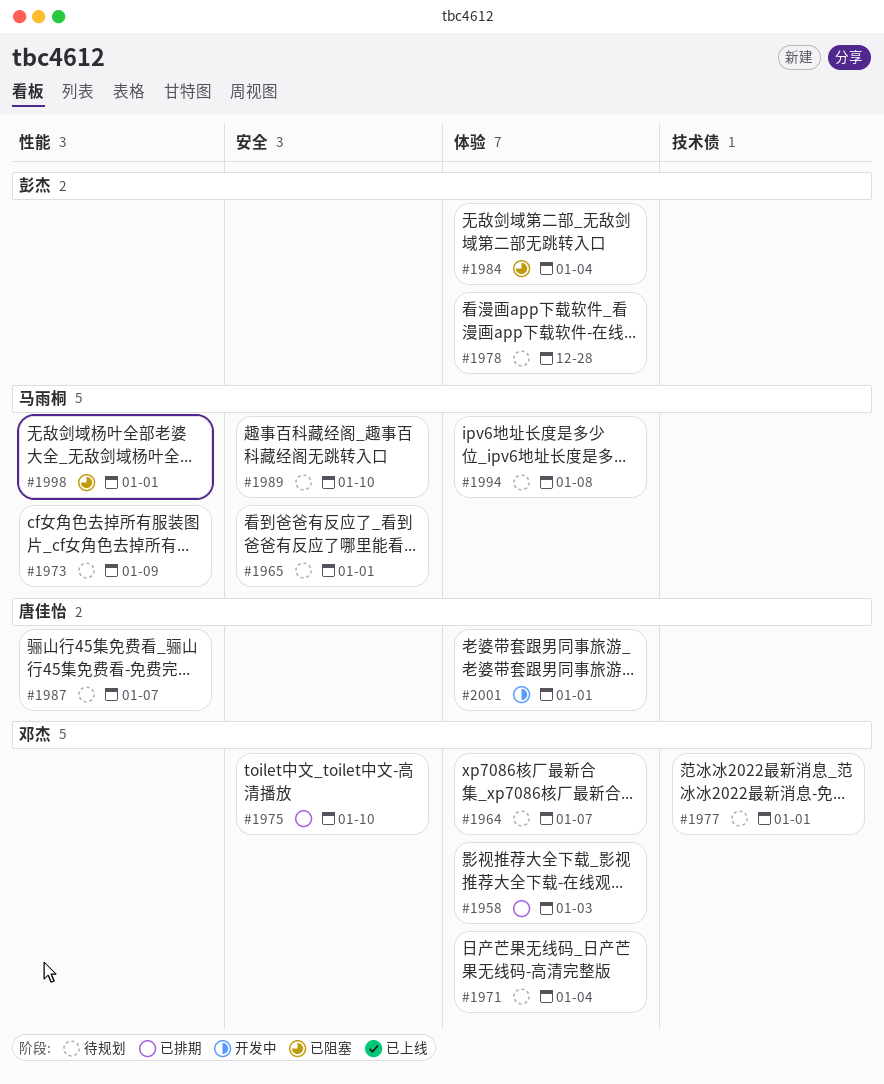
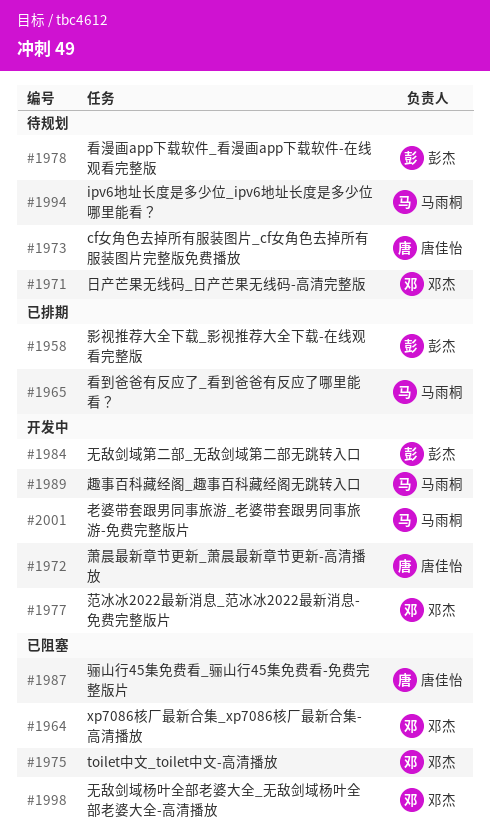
#1958, owner: 邓杰 -> 彭杰
#1964, status: 待规划 -> 已阻塞
#1965, status: 待规划 -> 已排期
#1972: none -> present
#1973, owner: 马雨桐 -> 唐佳怡
#1975, status: 已排期 -> 已阻塞
#1977, status: 待规划 -> 开发中
#1984, status: 已阻塞 -> 开发中
#1987, status: 待规划 -> 已阻塞
#1989, status: 待规划 -> 开发中
#1998, owner: 马雨桐 -> 邓杰
#2001, owner: 唐佳怡 -> 马雨桐

